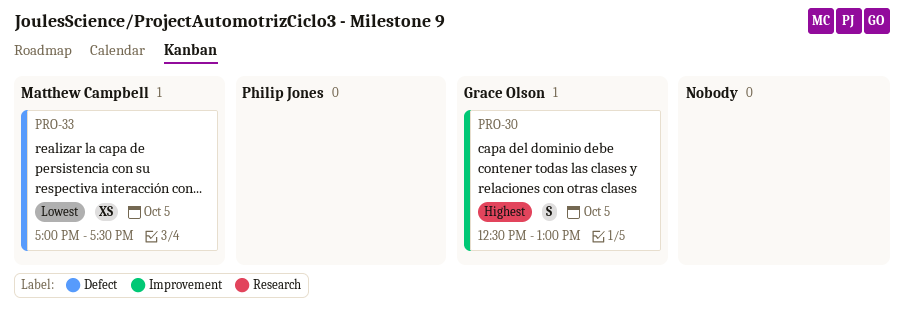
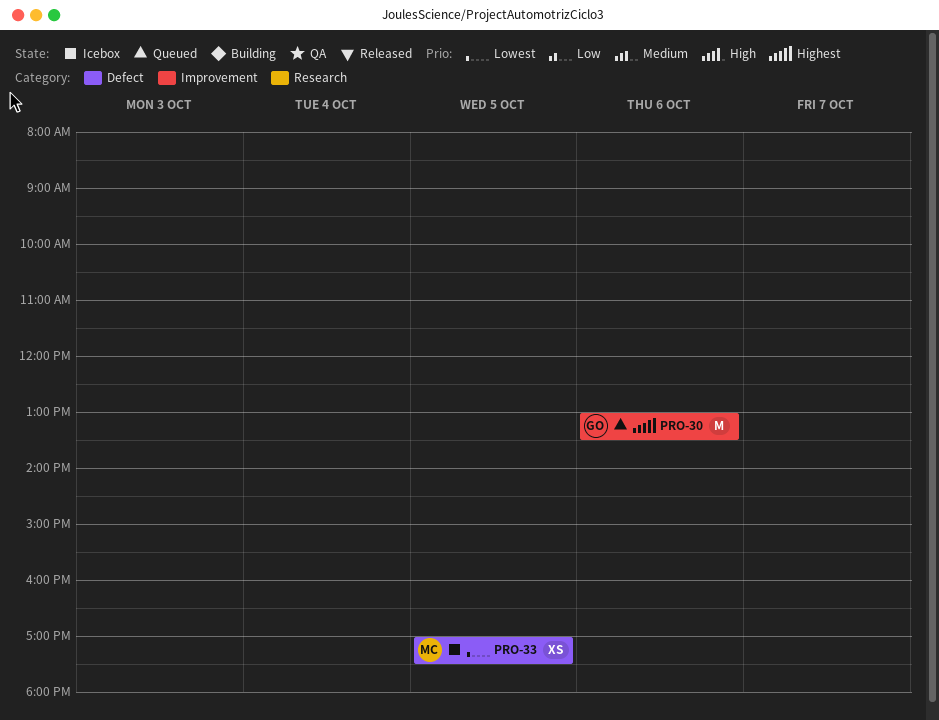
PRO-30, estimate: S -> M
PRO-30, day: Oct 5 -> Oct 6
PRO-30, begins: 12:30 -> 13:00
PRO-30, ends: 13:00 -> 13:30

